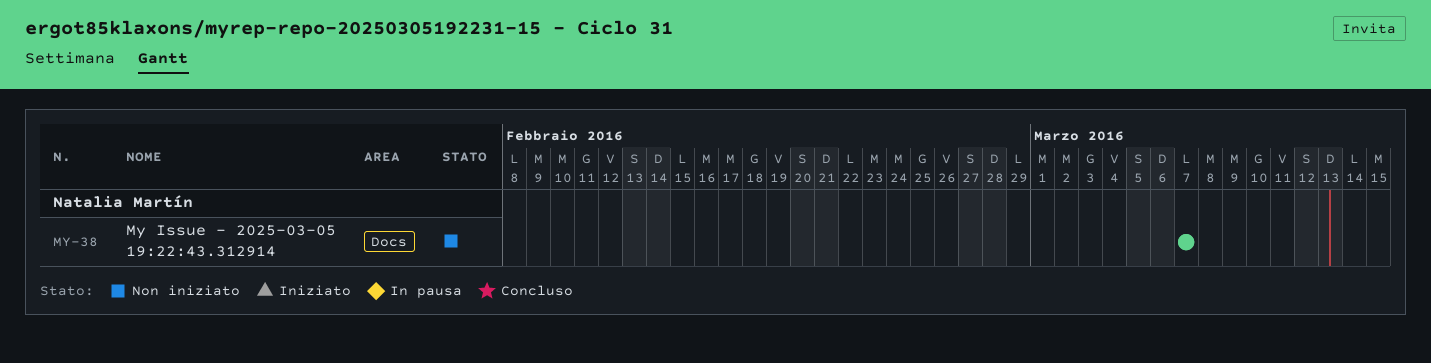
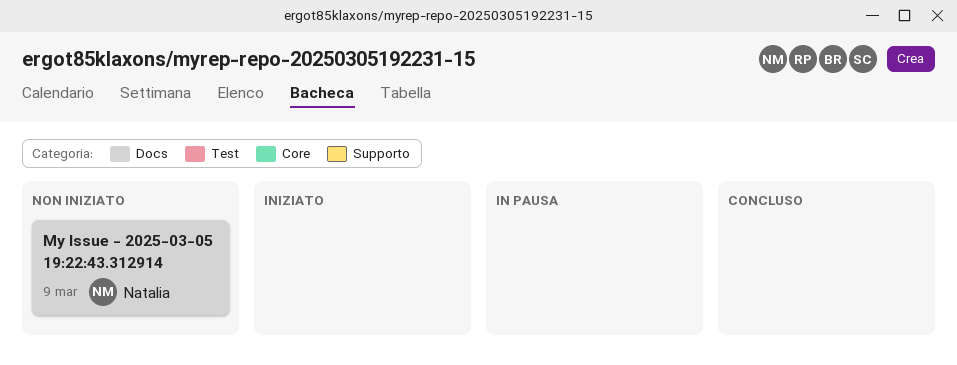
My Issue - 2025-03-05 19:22:43.312914, due: Mar 7 -> Mar 9

